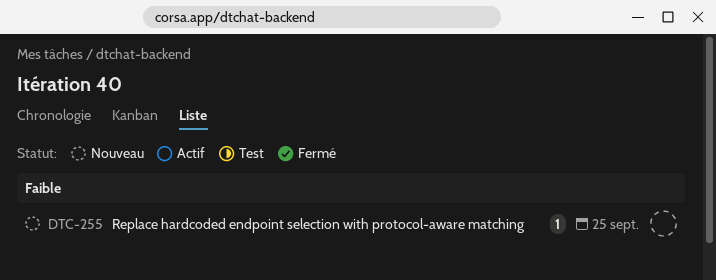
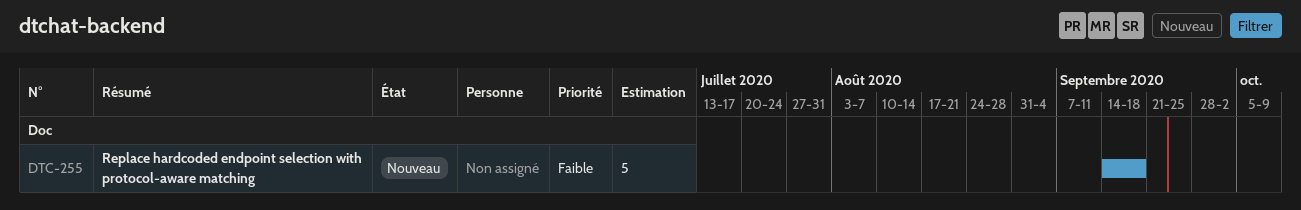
DTC-255, estimate: 1 -> 5
DTC-255, due: Sep 25 -> Sep 18

